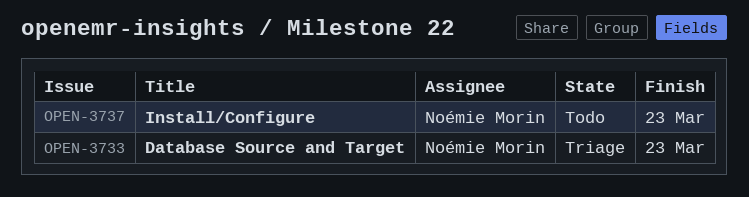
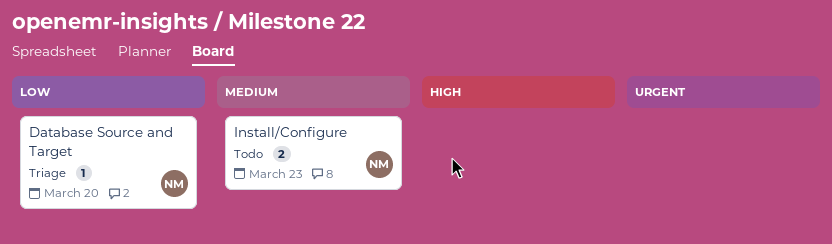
Database Source and Target, due: Mar 23 -> Mar 20

